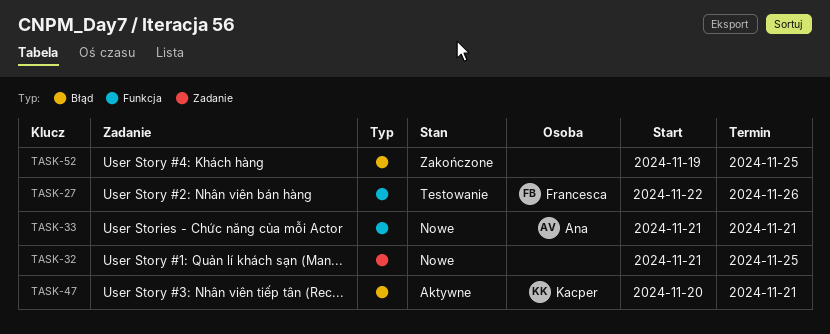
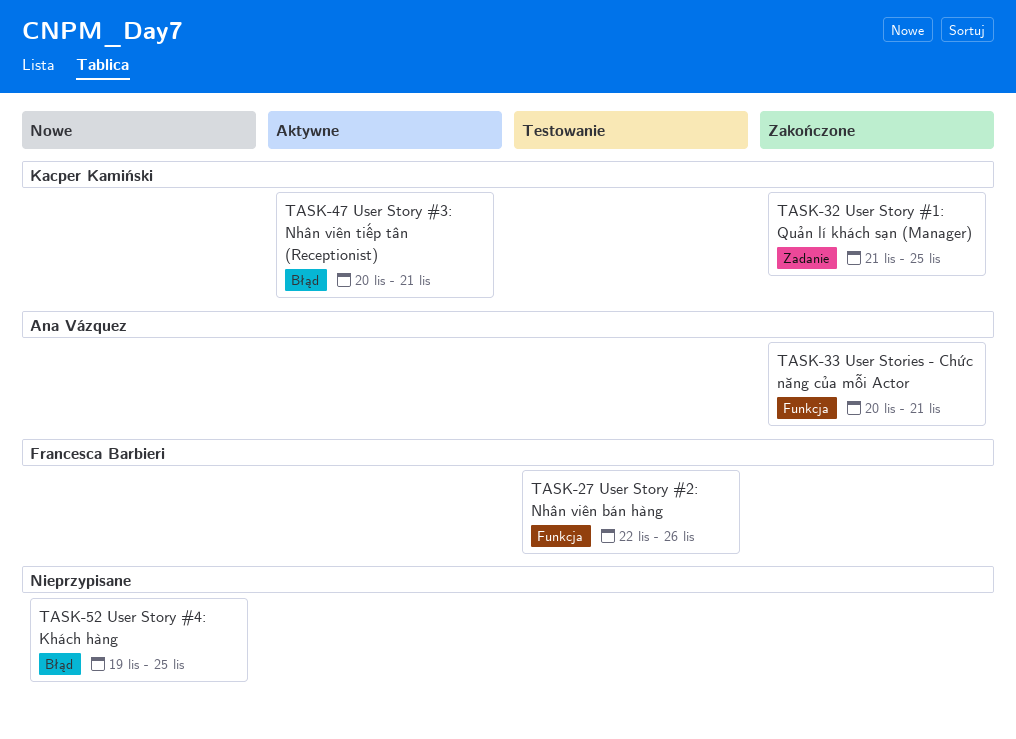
TASK-32, status: Nowe -> Zakończone
TASK-32, owner: none -> Kacper Kamiński
TASK-33, status: Nowe -> Zakończone
TASK-33, start: Nov 21 -> Nov 20
TASK-52, status: Zakończone -> Nowe

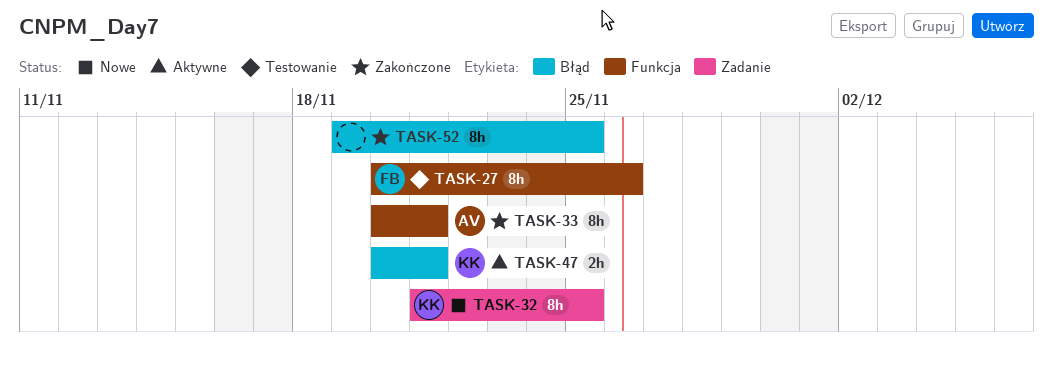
TASK-27, start: Nov 22 -> Nov 20
TASK-32, status: Zakończone -> Nowe
TASK-52, status: Nowe -> Zakończone

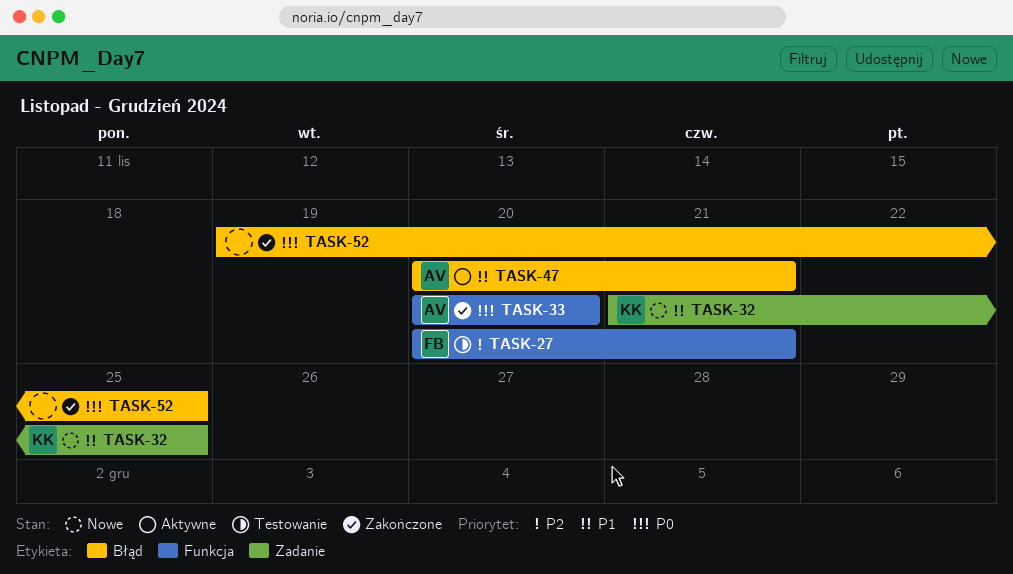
TASK-27, due: Nov 26 -> Nov 21
TASK-33, due: Nov 21 -> Nov 20
TASK-47, owner: KK -> AV

